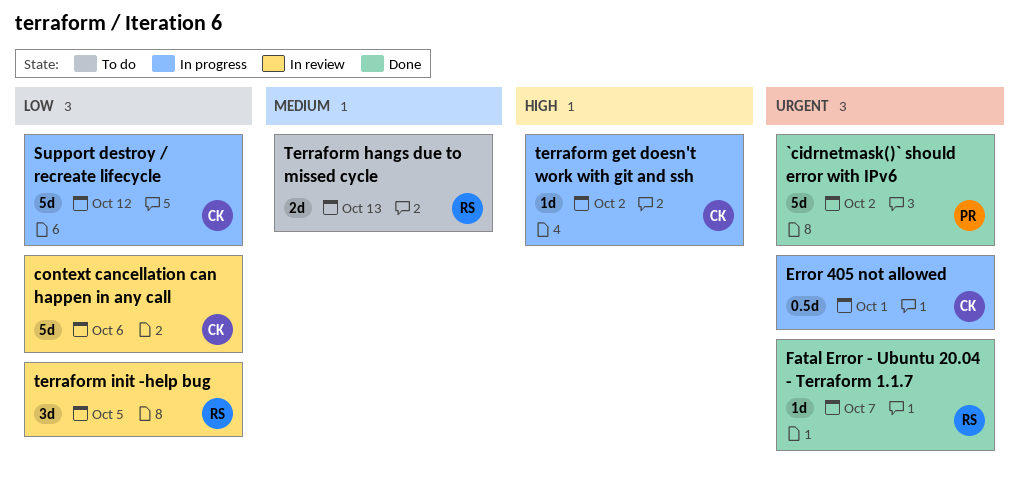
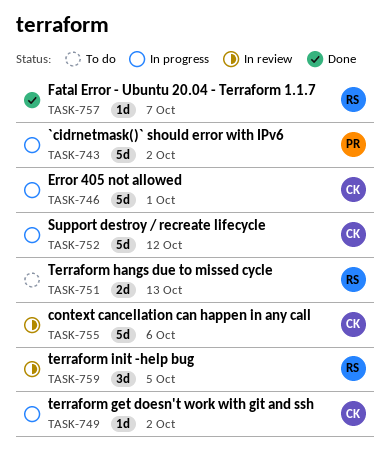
`cidrnetmask()` should error with IPv6, status: Done -> In progress
Error 405 not allowed, estimate: 0.5d -> 5d

